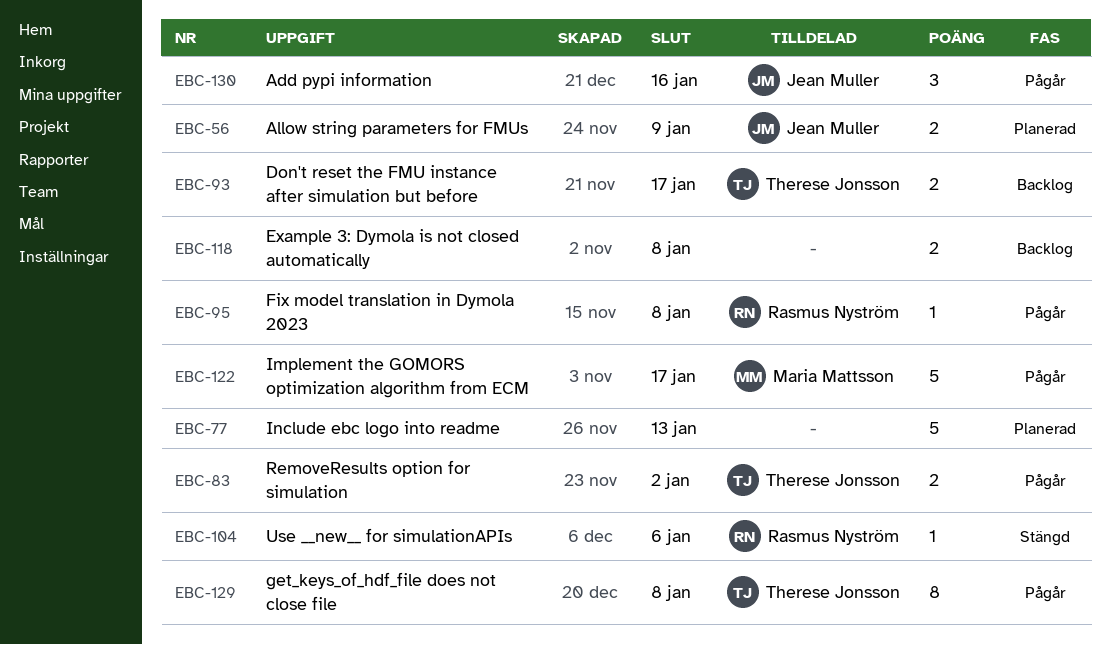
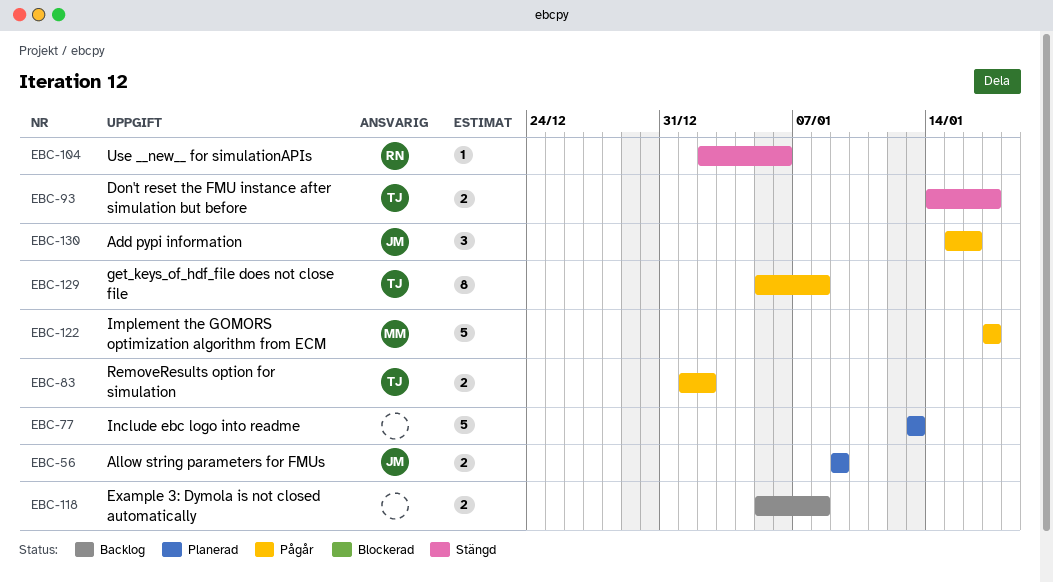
EBC-93, status: Backlog -> Stängd
EBC-95: present -> none

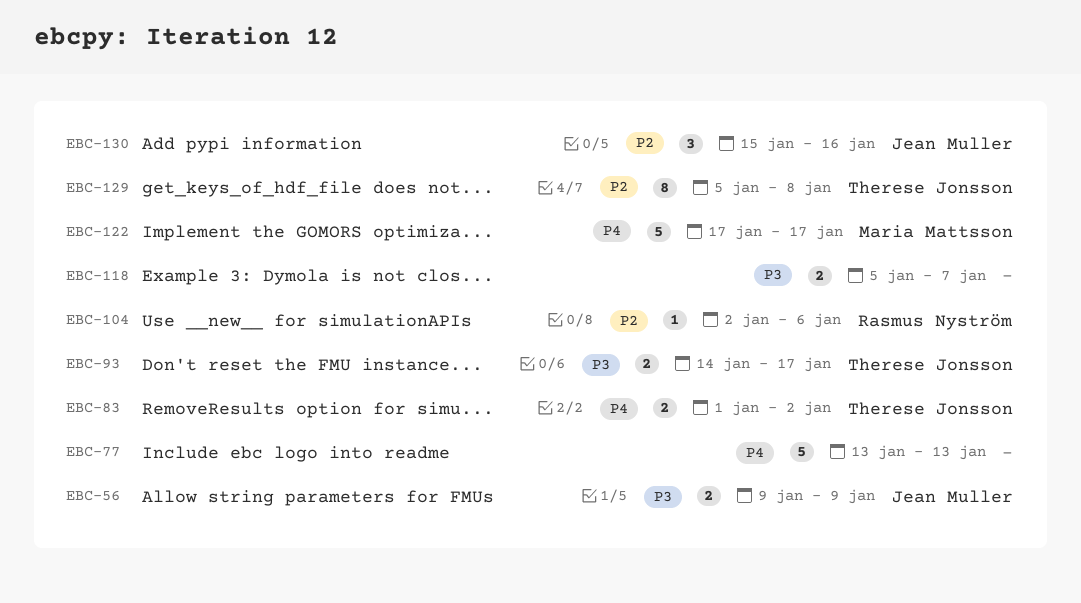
EBC-118, due: Jan 8 -> Jan 7

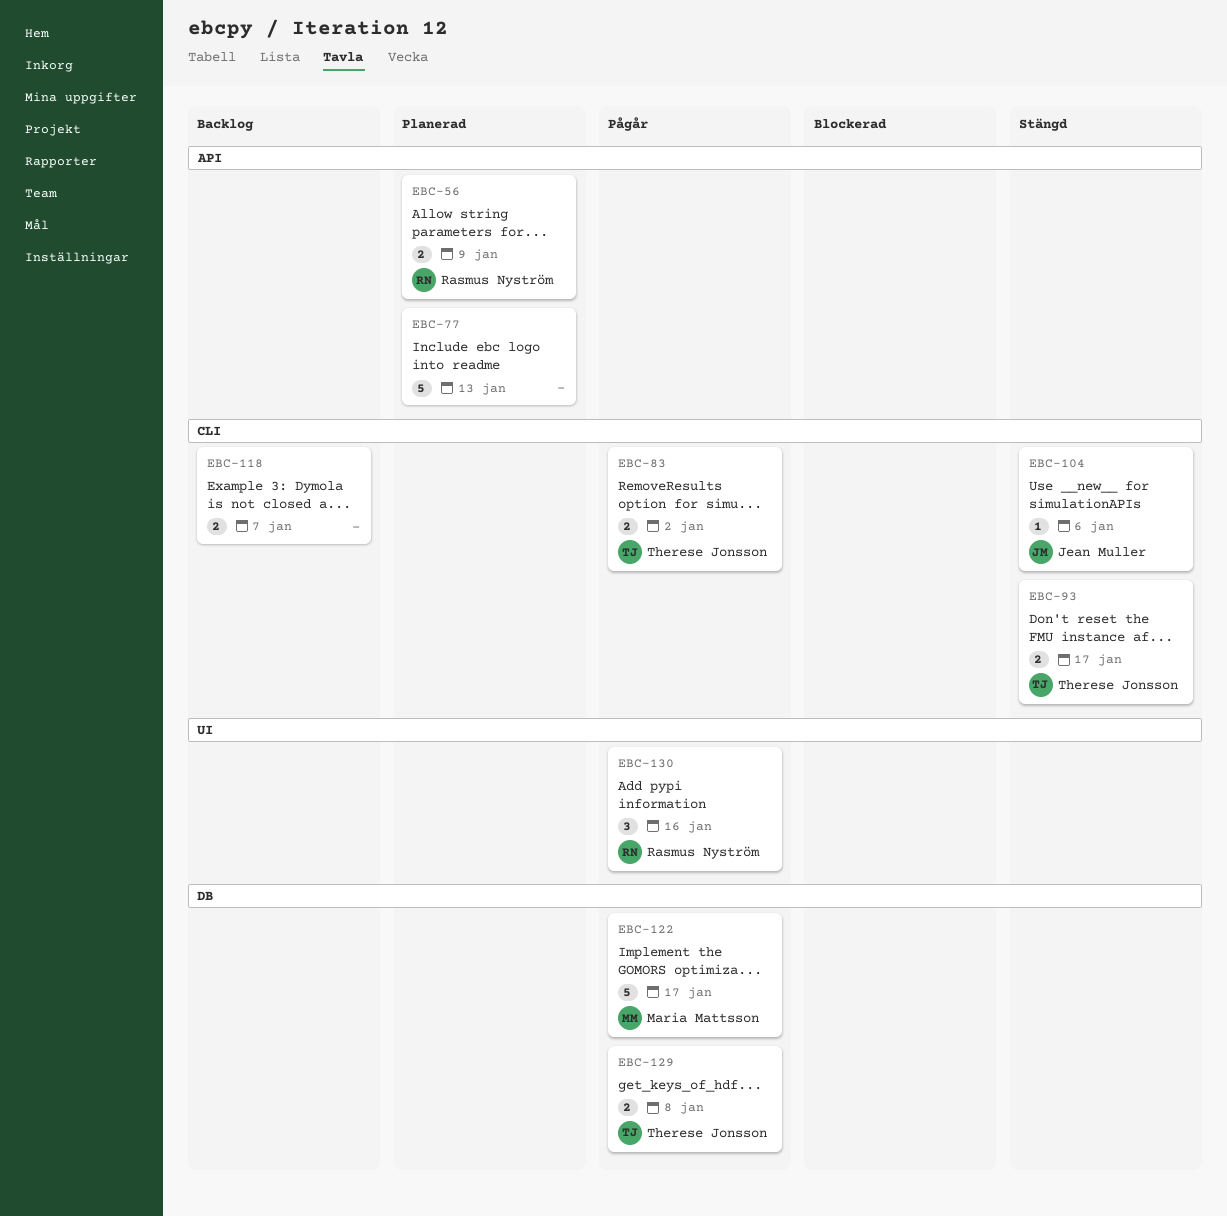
EBC-56, owner: Jean Muller -> Rasmus Nyström
EBC-104, owner: Rasmus Nyström -> Jean Muller
EBC-129, estimate: 8 -> 2
EBC-130, owner: Jean Muller -> Rasmus Nyström

